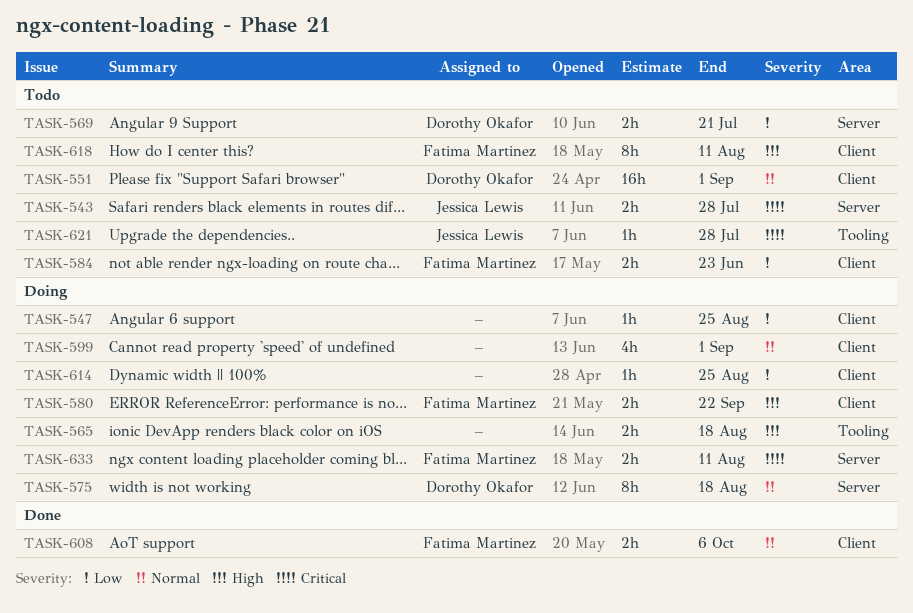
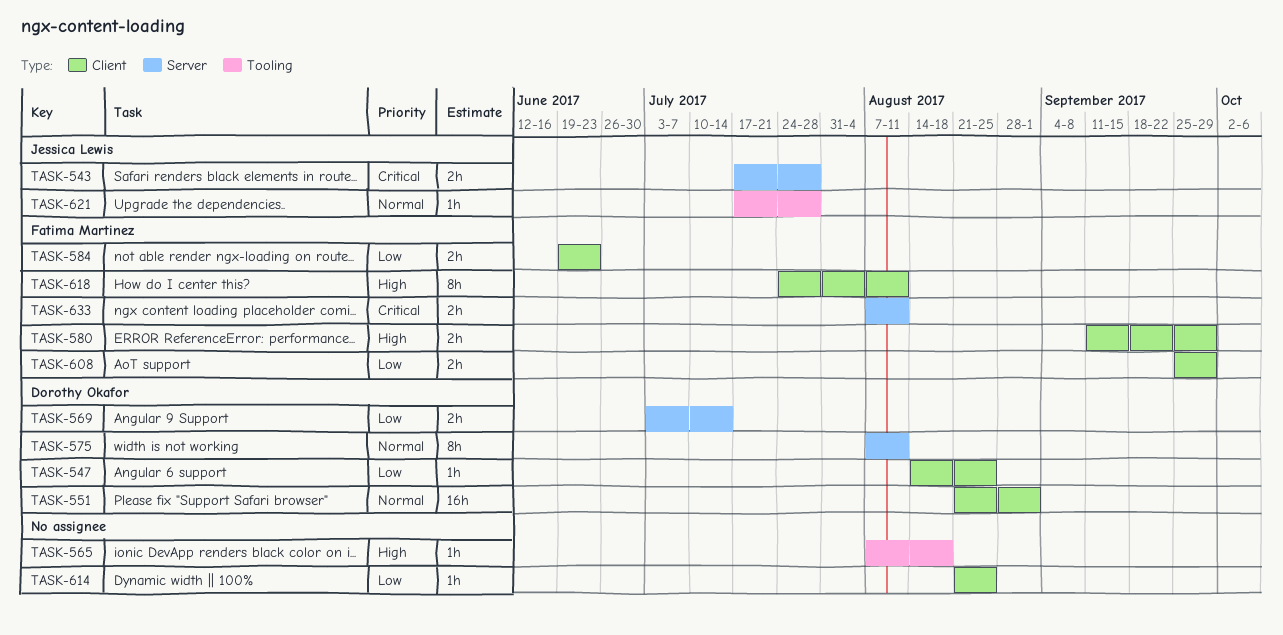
TASK-547, owner: none -> Dorothy Okafor
TASK-565, estimate: 2h -> 1h
TASK-569, due: Jul 21 -> Jul 14
TASK-575, due: Aug 18 -> Aug 11
TASK-580, due: Sep 22 -> Sep 29
TASK-599: present -> none
TASK-608, priority: Normal -> Low
TASK-608, due: Oct 6 -> Sep 29
TASK-621, priority: Critical -> Normal

